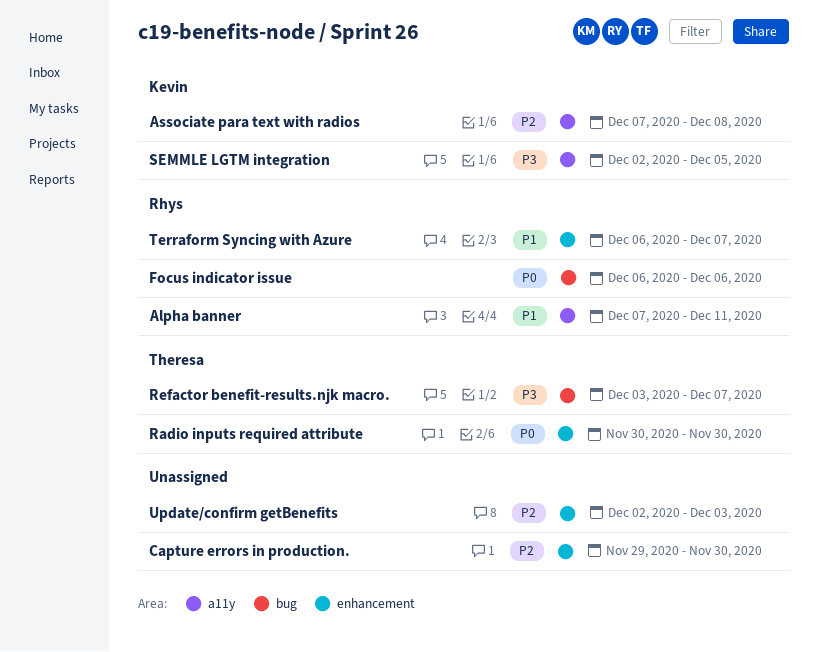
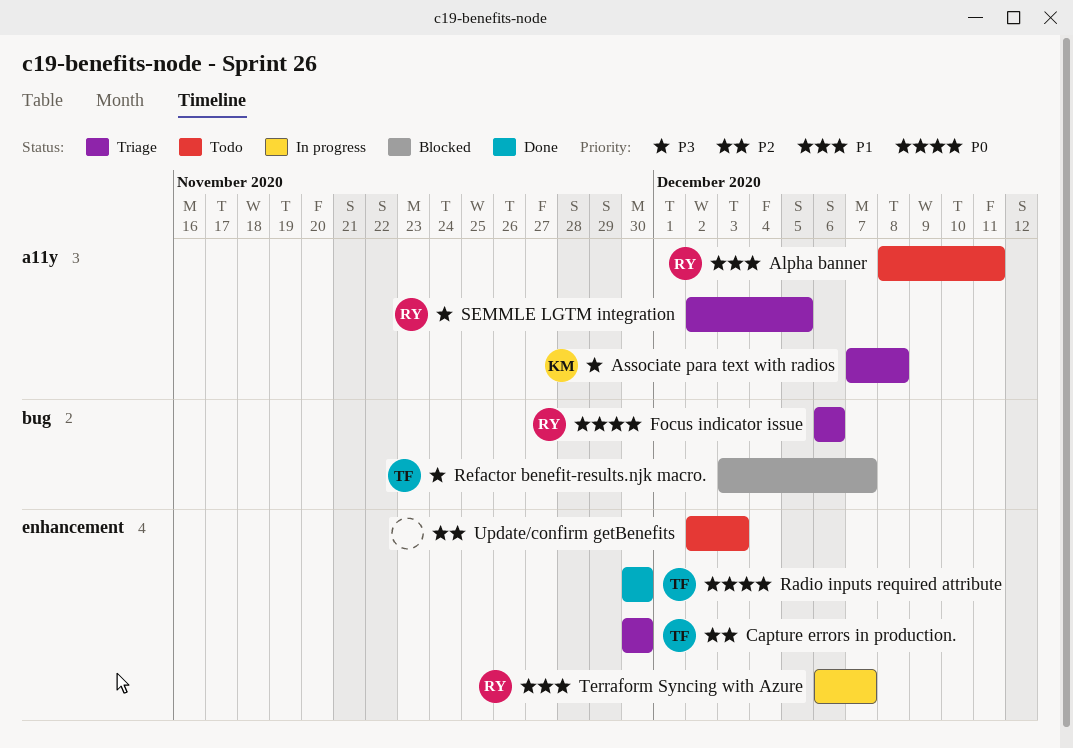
Alpha banner, start: Dec 7 -> Dec 8
Associate para text with radios, priority: P2 -> P3
Capture errors in production., owner: none -> Theresa
Capture errors in production., start: Nov 29 -> Nov 30
SEMMLE LGTM integration, owner: Kevin -> Rhys

